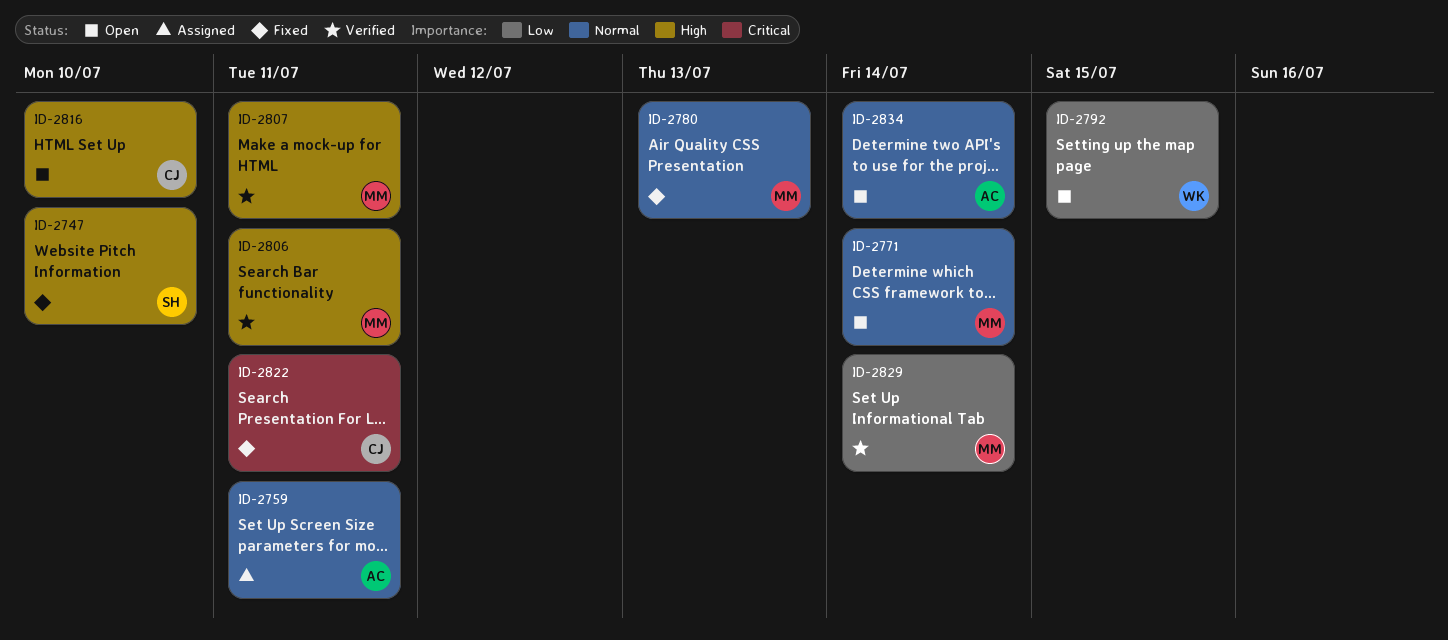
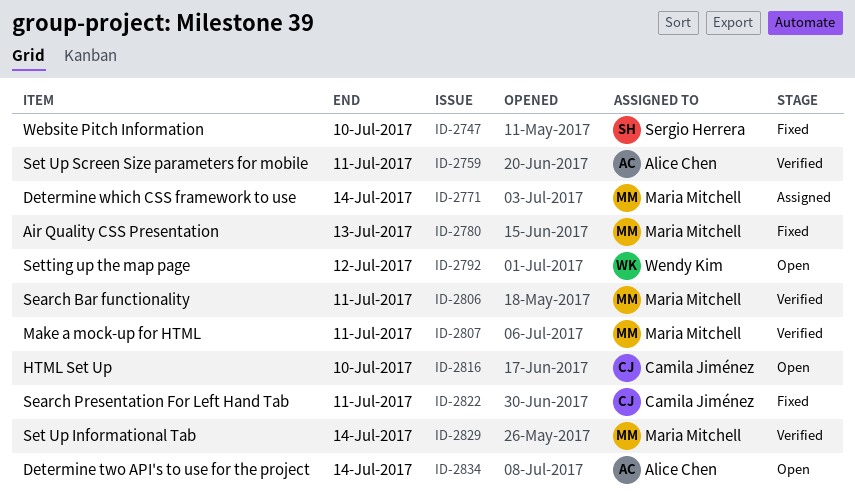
ID-2759, status: Assigned -> Verified
ID-2771, status: Open -> Assigned
ID-2792, due: Jul 15 -> Jul 12

